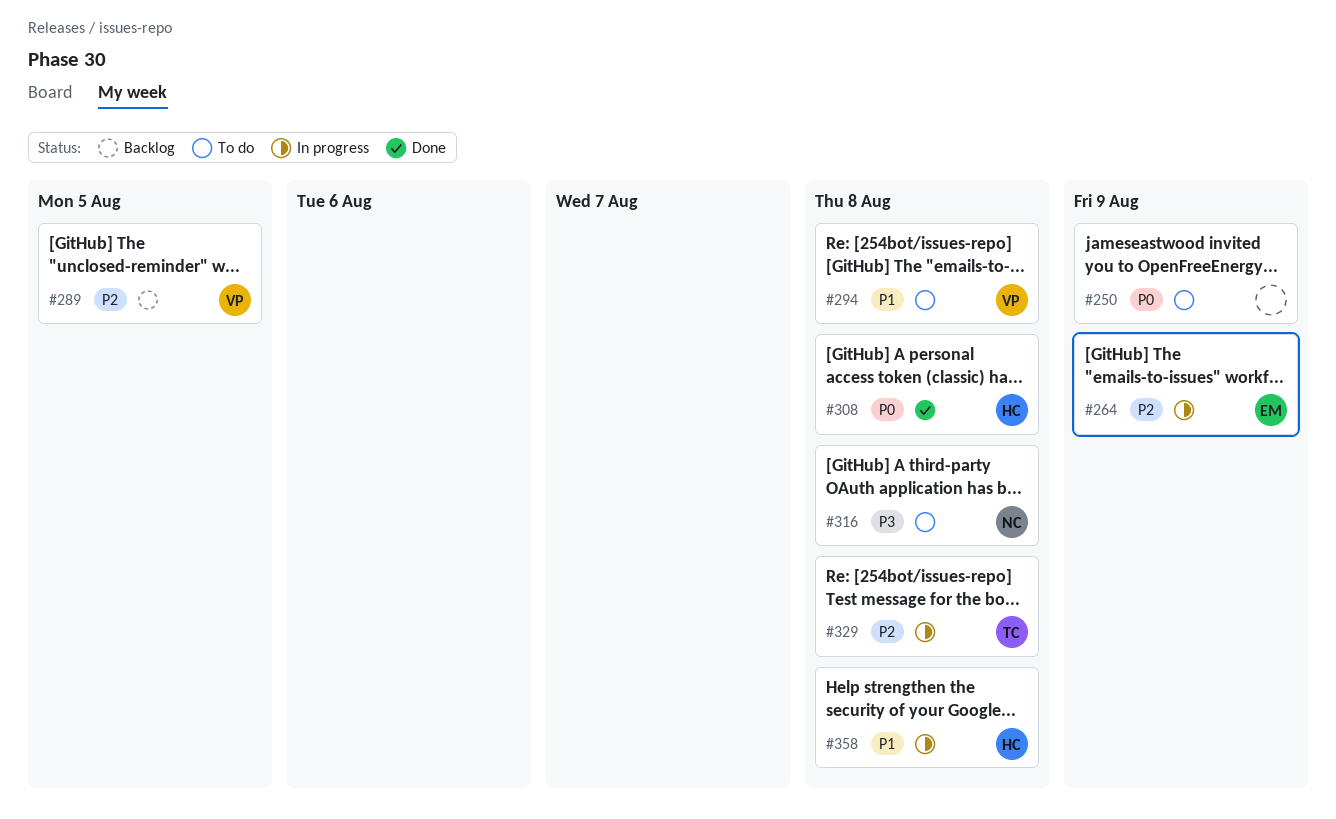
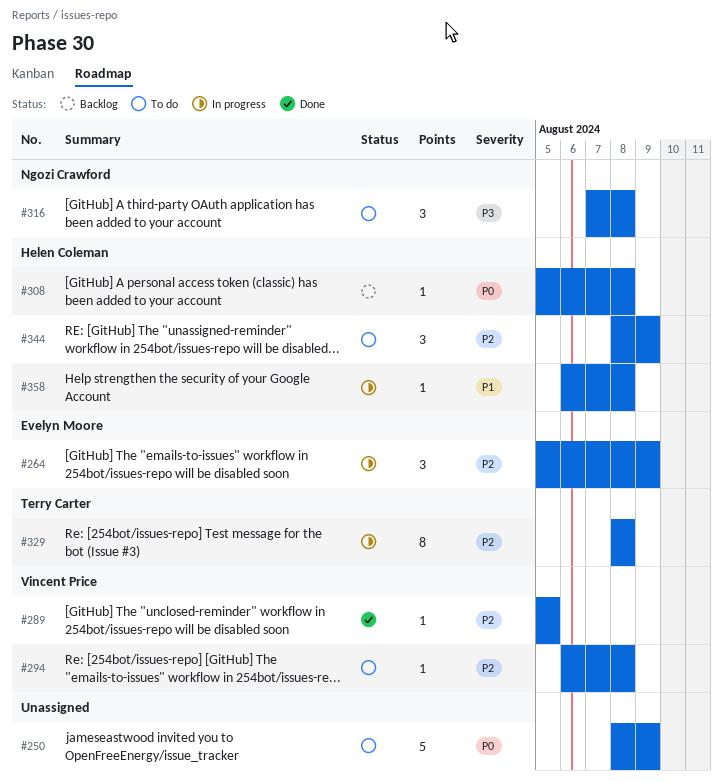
#289, status: Backlog -> Done
#294, priority: P1 -> P2
#308, status: Done -> Backlog
#344: none -> present

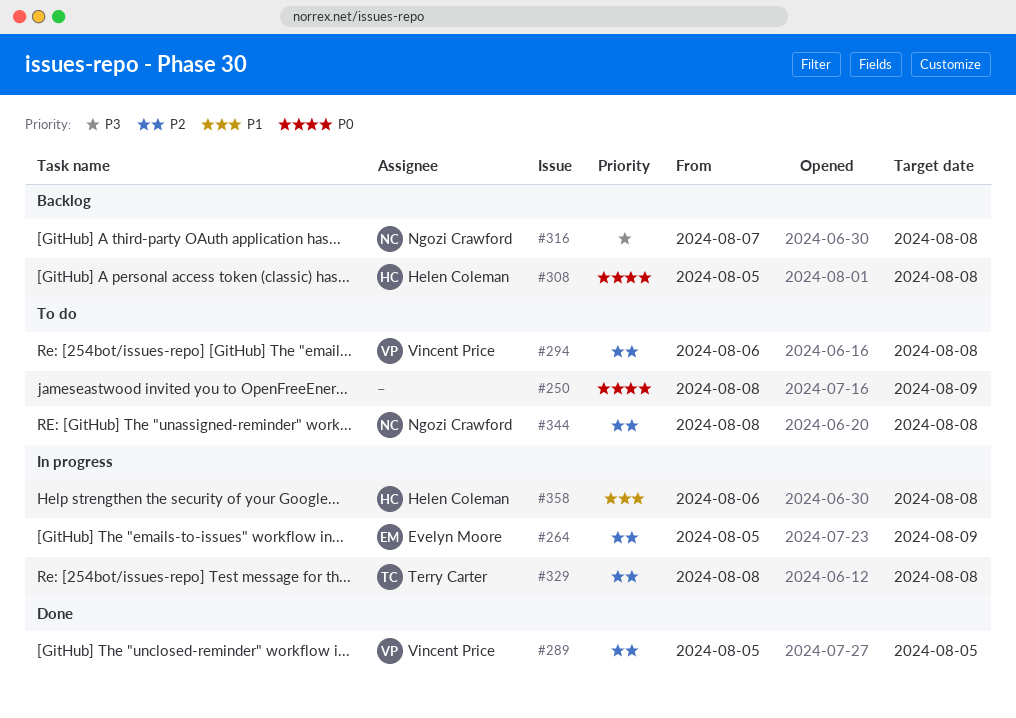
#316, status: To do -> Backlog
#344, owner: Helen Coleman -> Ngozi Crawford
#344, due: Aug 9 -> Aug 8

